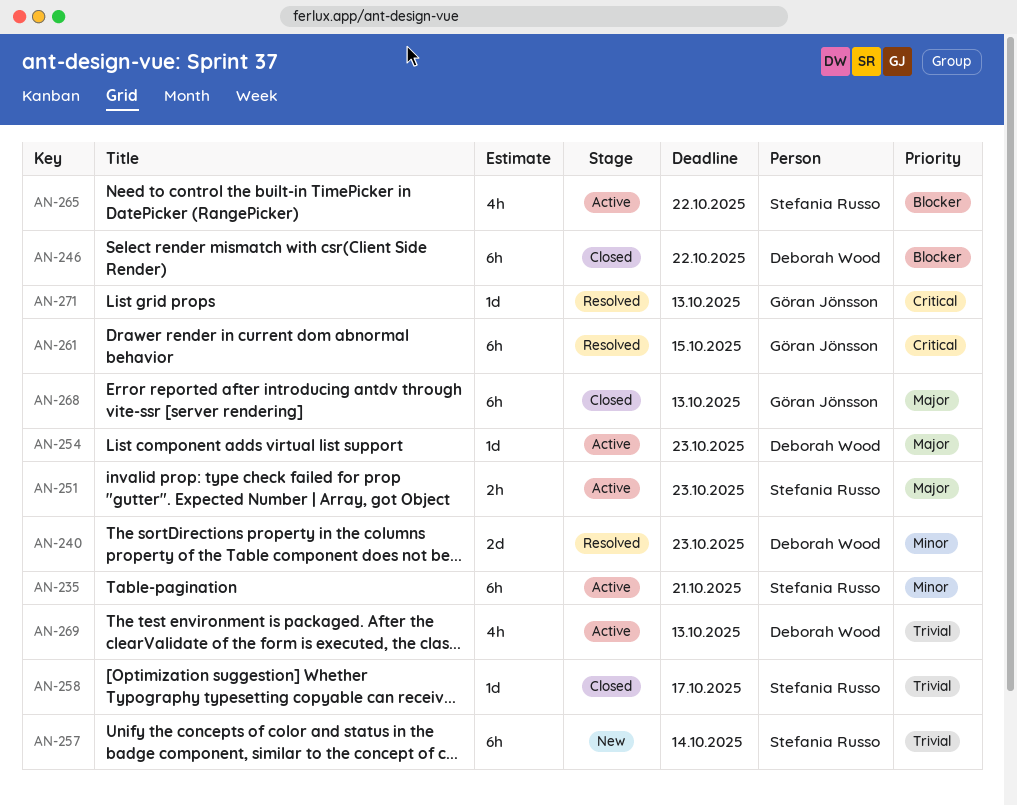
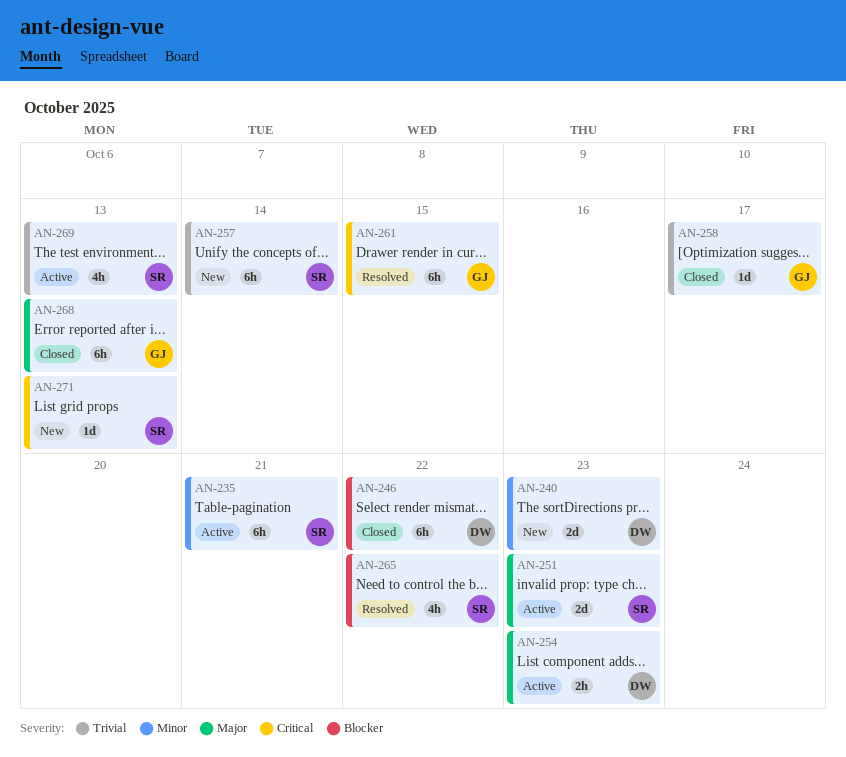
AN-240, status: Resolved -> New
AN-251, estimate: 2h -> 2d
AN-254, estimate: 1d -> 2h
AN-258, owner: Stefania Russo -> Göran Jönsson
AN-265, status: Active -> Resolved
AN-269, owner: Deborah Wood -> Stefania Russo
AN-271, status: Resolved -> New
AN-271, owner: Göran Jönsson -> Stefania Russo

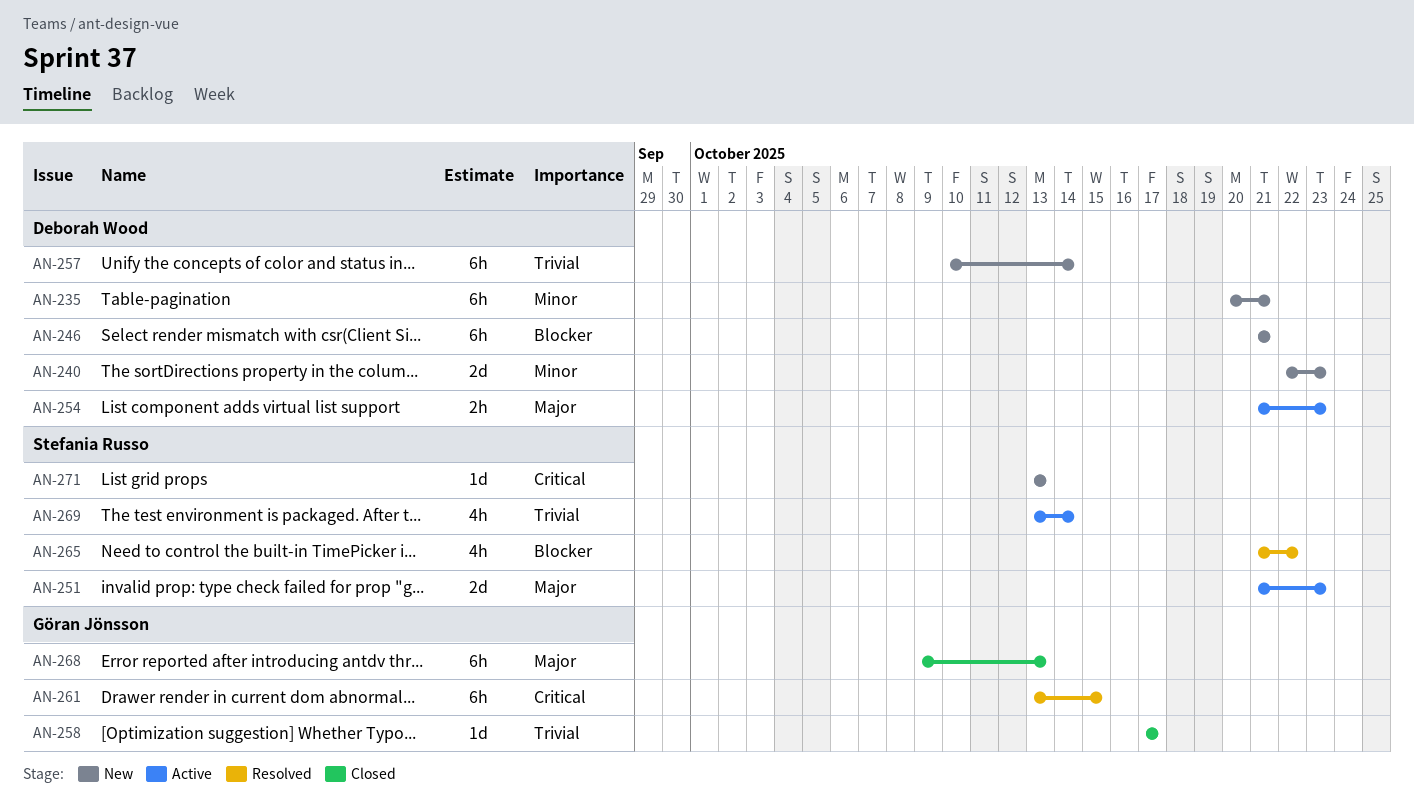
AN-235, status: Active -> New
AN-235, owner: Stefania Russo -> Deborah Wood
AN-246, status: Closed -> New
AN-246, due: Oct 22 -> Oct 21
AN-257, owner: Stefania Russo -> Deborah Wood
AN-269, due: Oct 13 -> Oct 14

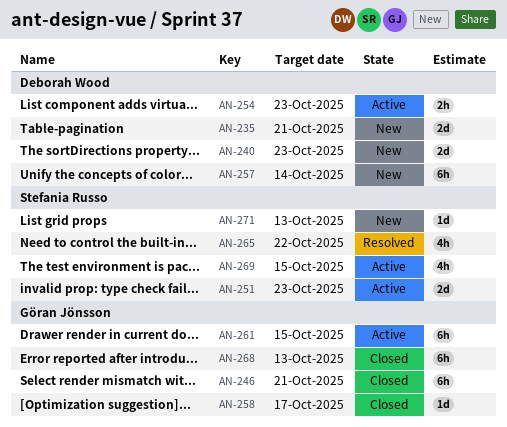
AN-235, estimate: 6h -> 2d
AN-246, status: New -> Closed
AN-246, owner: Deborah Wood -> Göran Jönsson
AN-261, status: Resolved -> Active
AN-269, due: Oct 14 -> Oct 15

